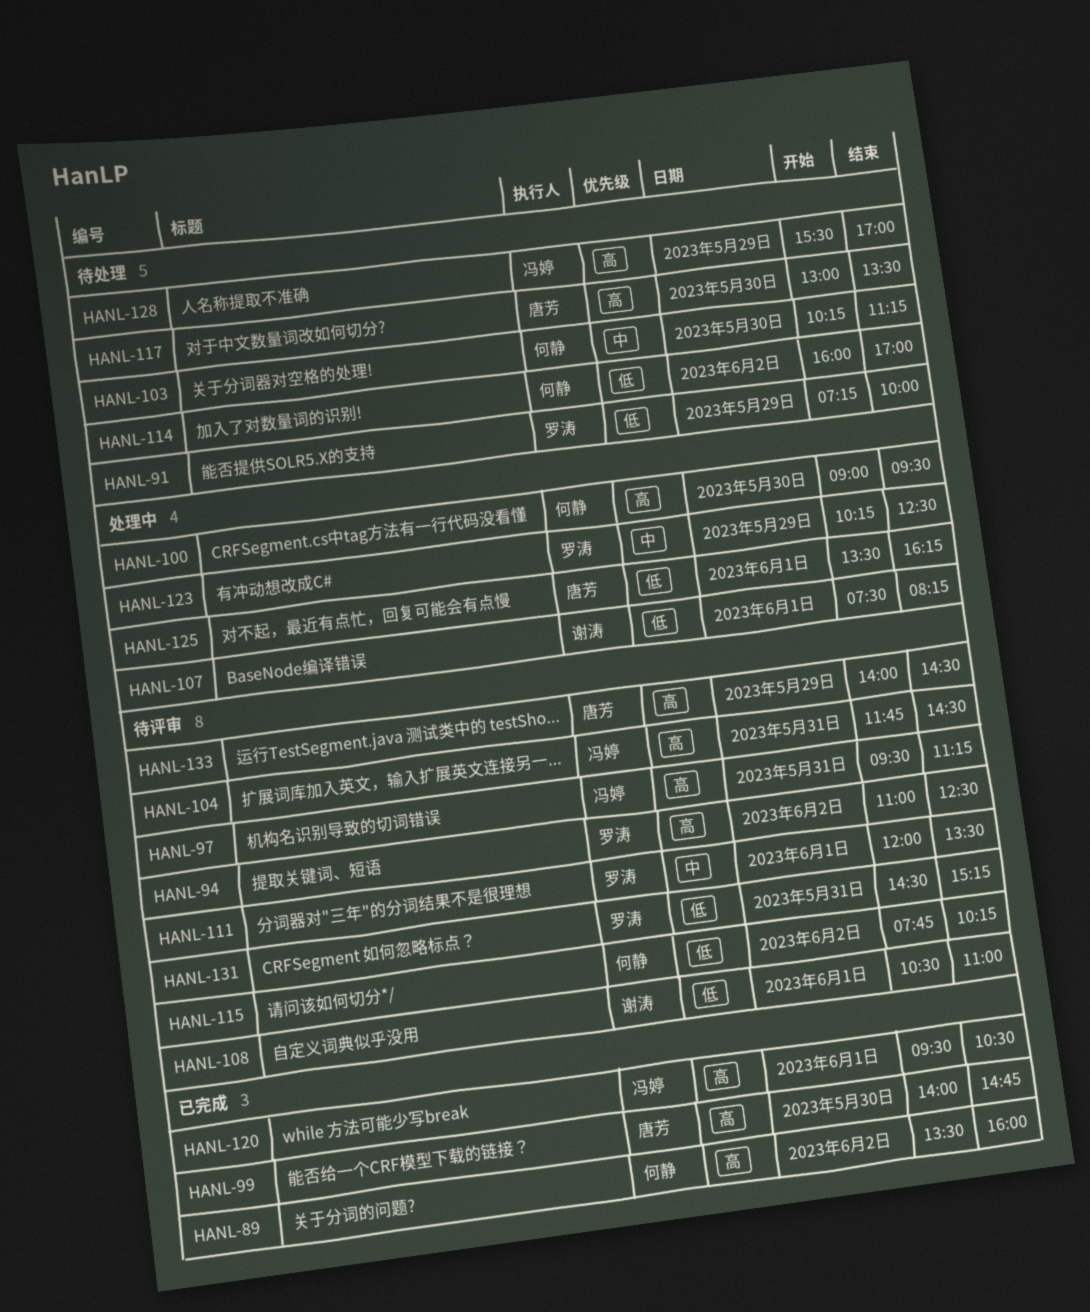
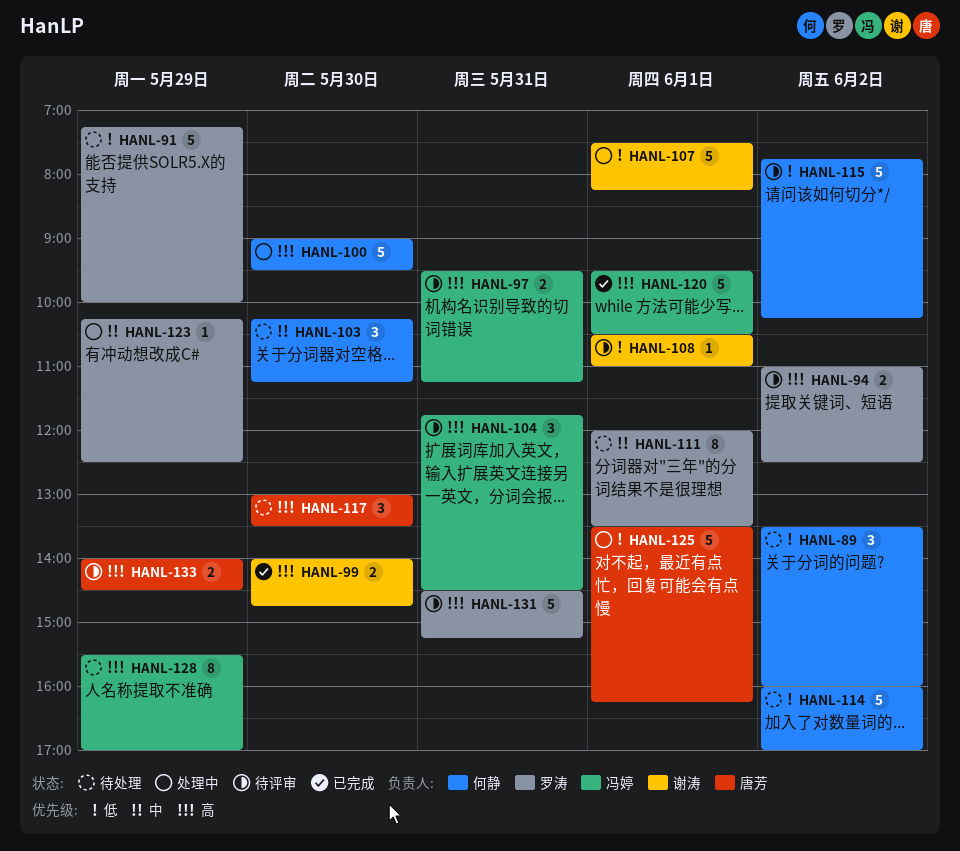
HANL-89, status: 已完成 -> 待处理
HANL-89, priority: 高 -> 低
HANL-99, owner: 唐芳 -> 谢涛
HANL-111, status: 待评审 -> 待处理
HANL-131, priority: 低 -> 高

